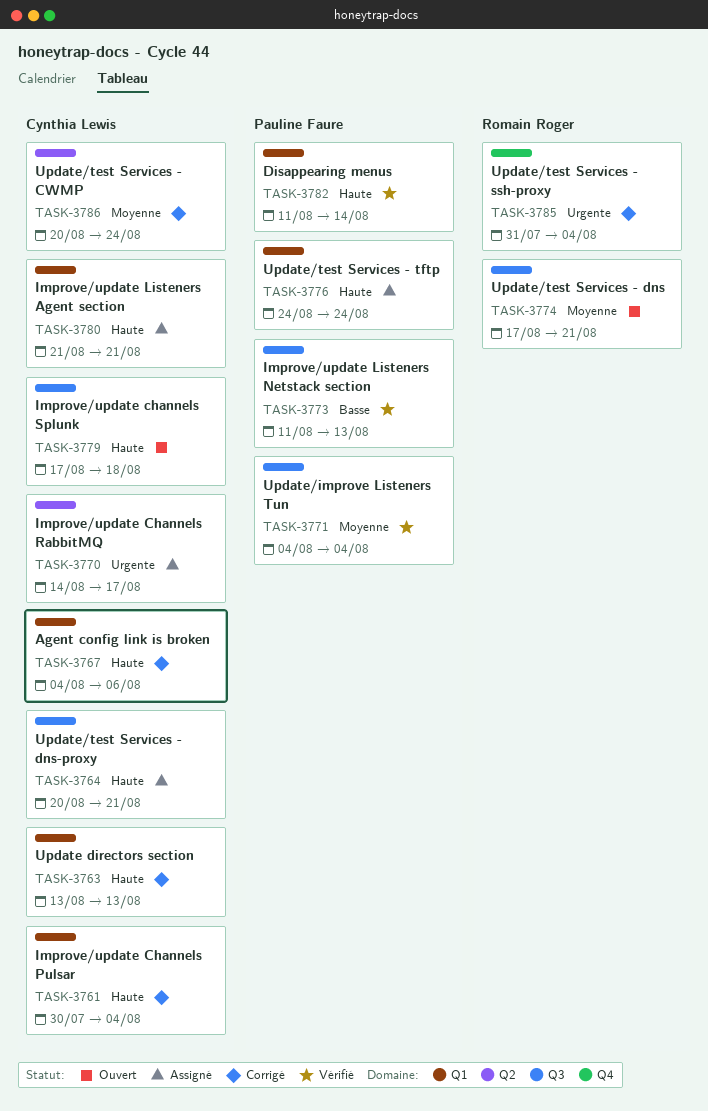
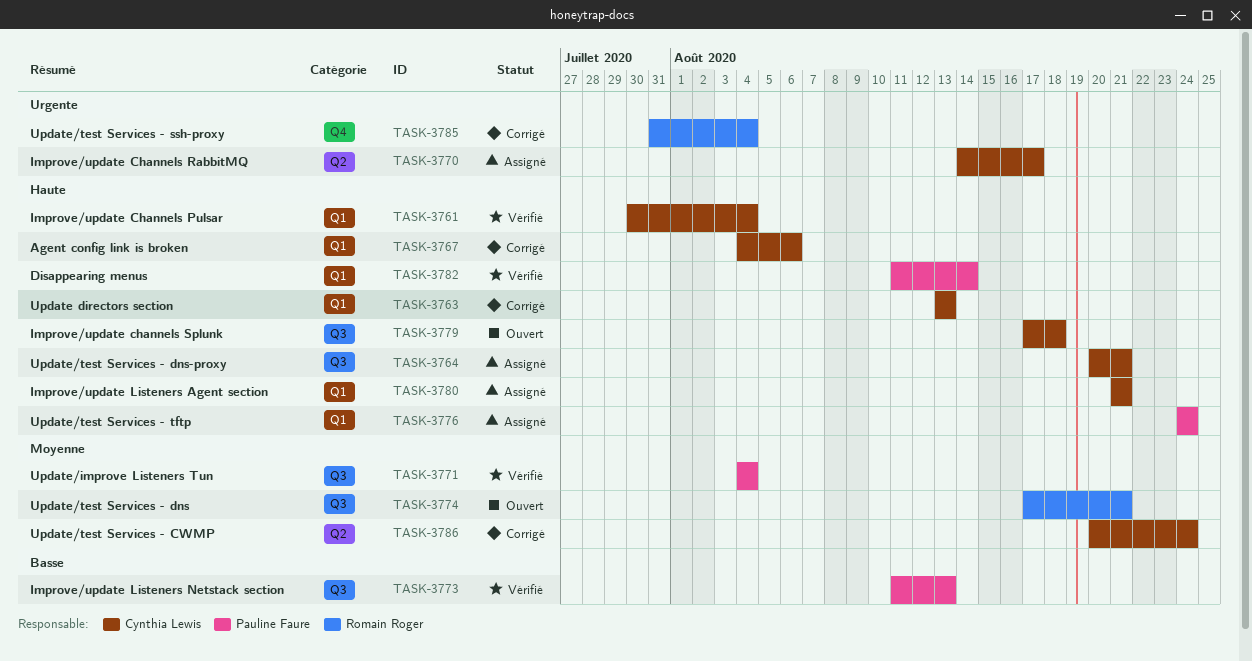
TASK-3761, status: Corrigé -> Vérifié

